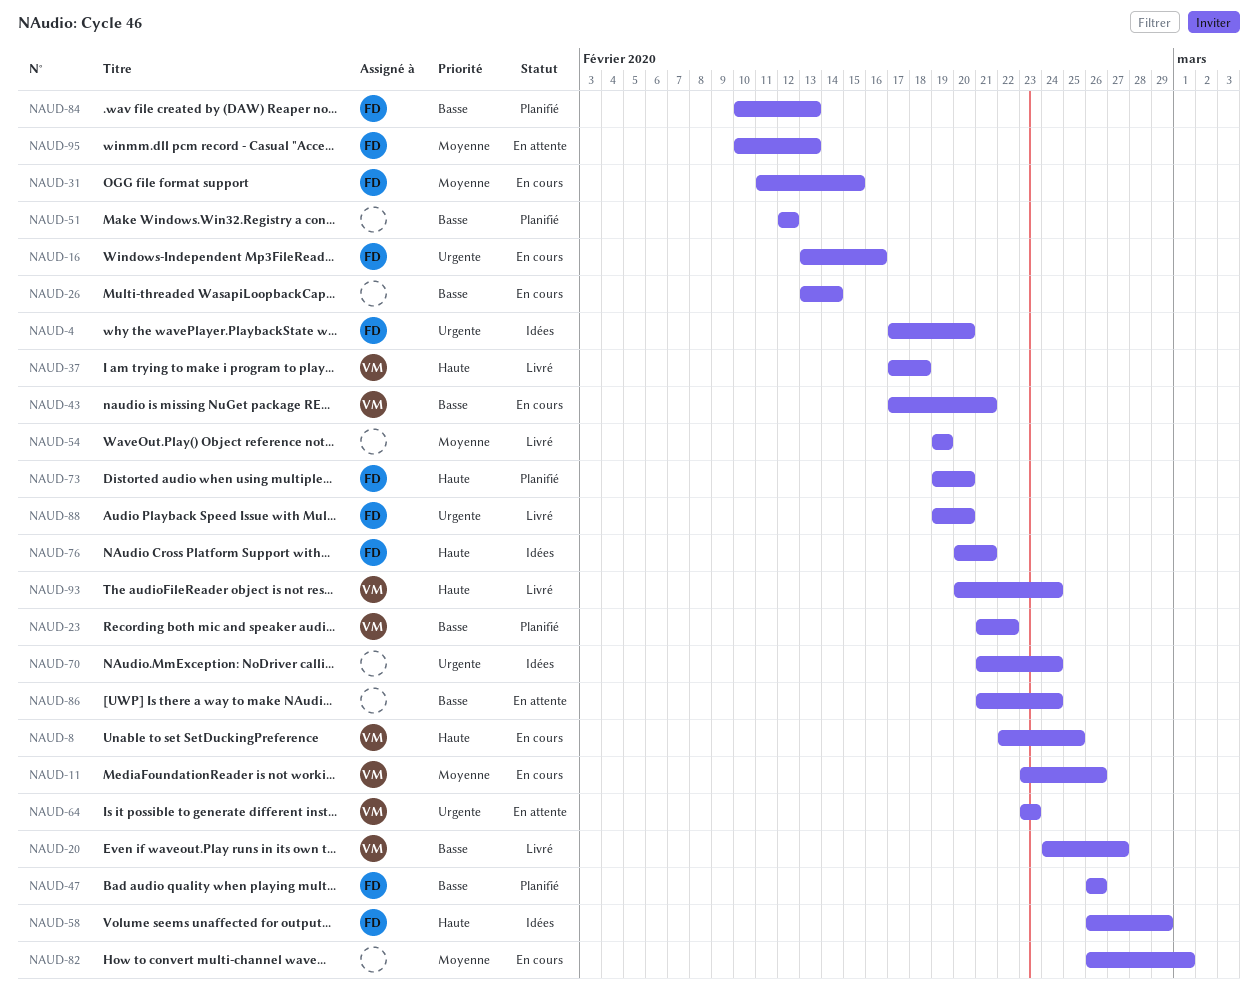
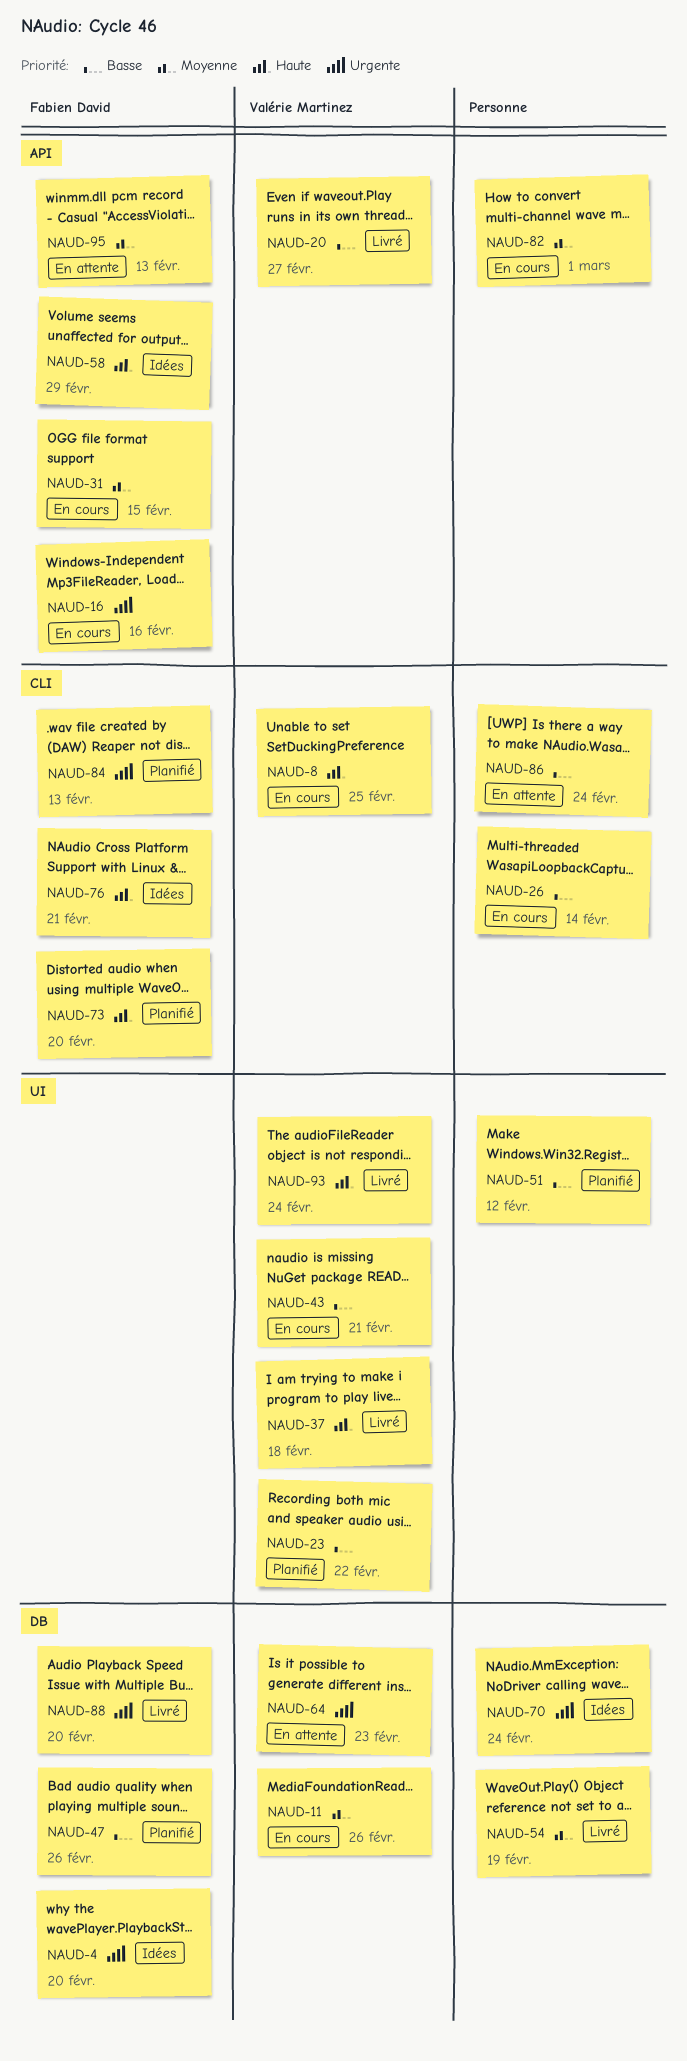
NAUD-84, priority: Basse -> Urgente

